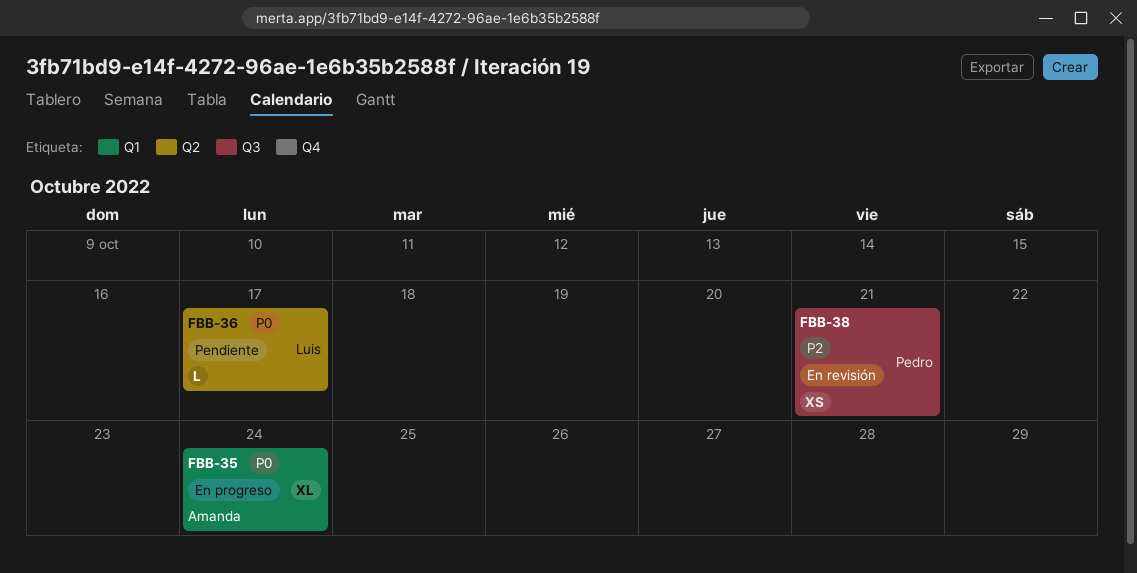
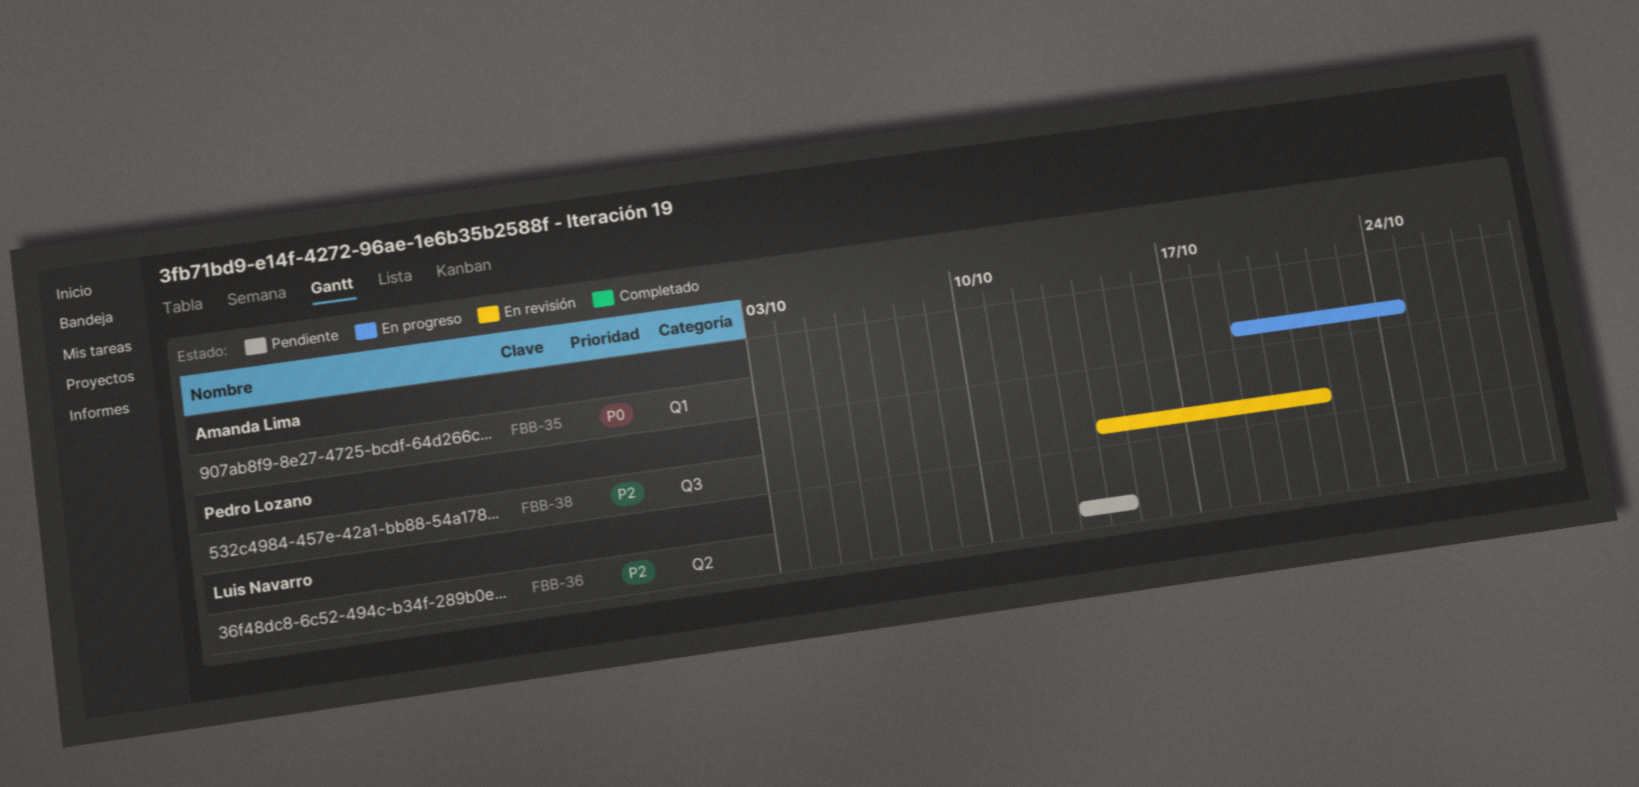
FBB-36, priority: P0 -> P2
FBB-36, due: Oct 17 -> Oct 14

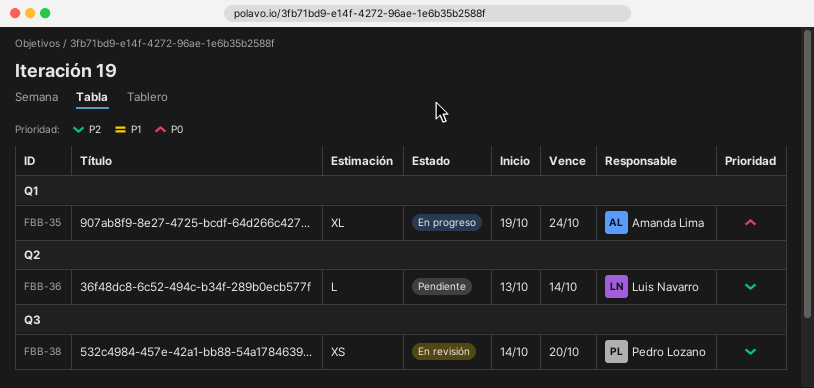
FBB-38, due: Oct 21 -> Oct 20

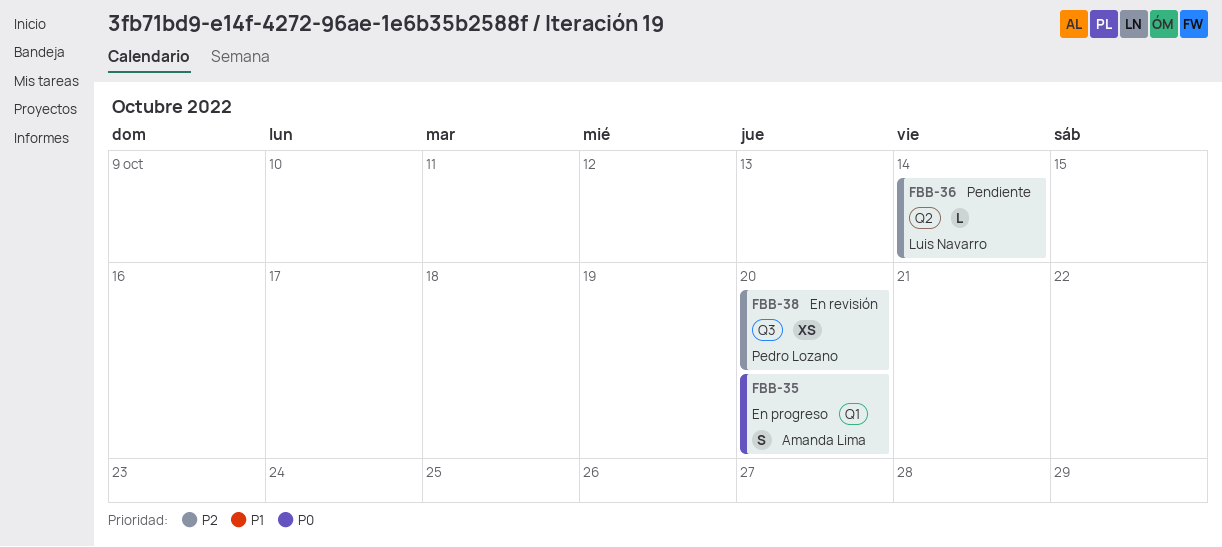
FBB-35, estimate: XL -> S
FBB-35, due: Oct 24 -> Oct 20

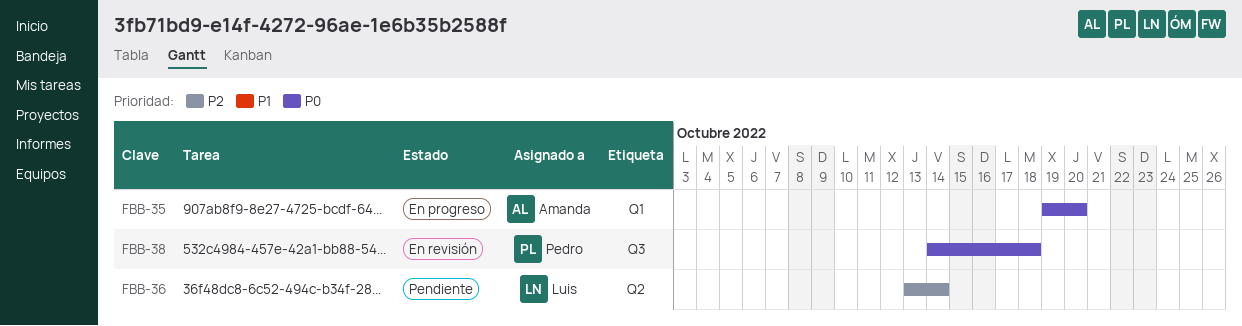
FBB-38, priority: P2 -> P0
FBB-38, due: Oct 20 -> Oct 18

